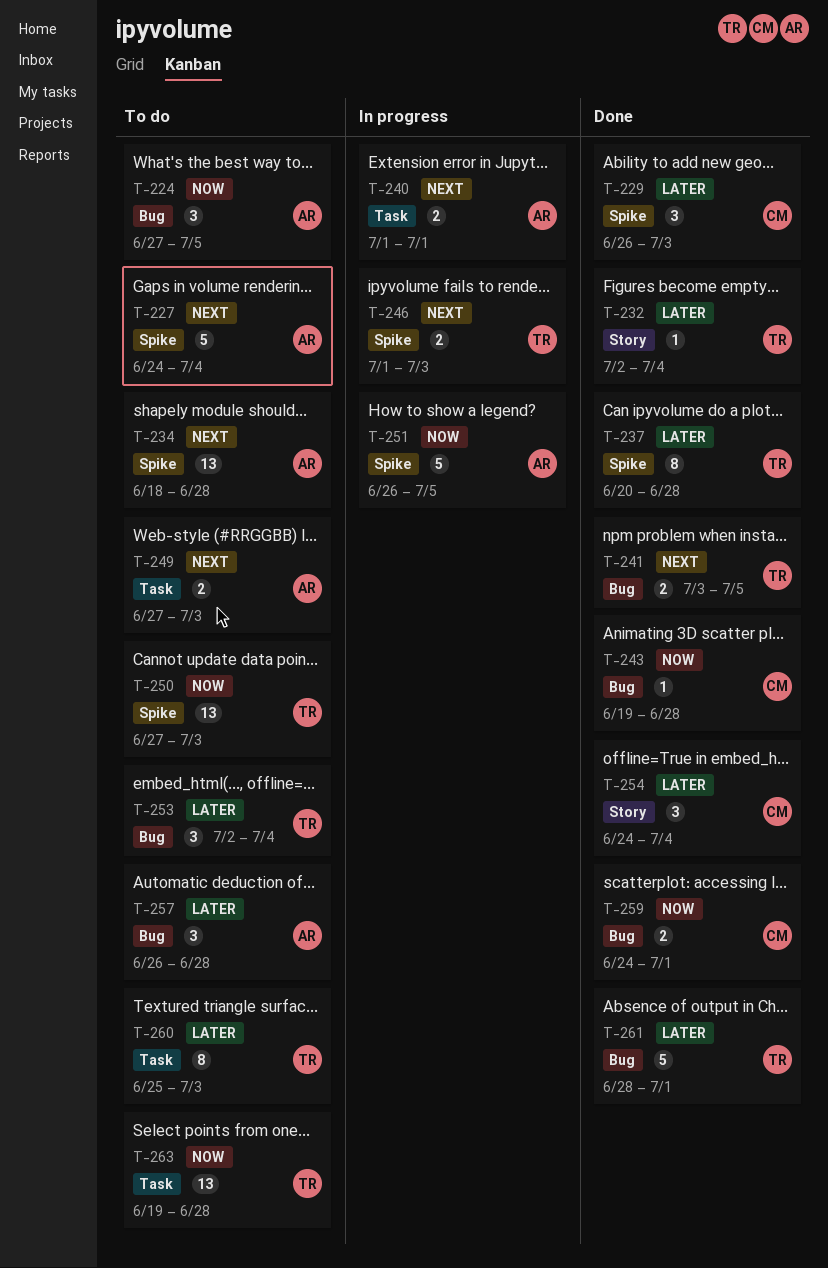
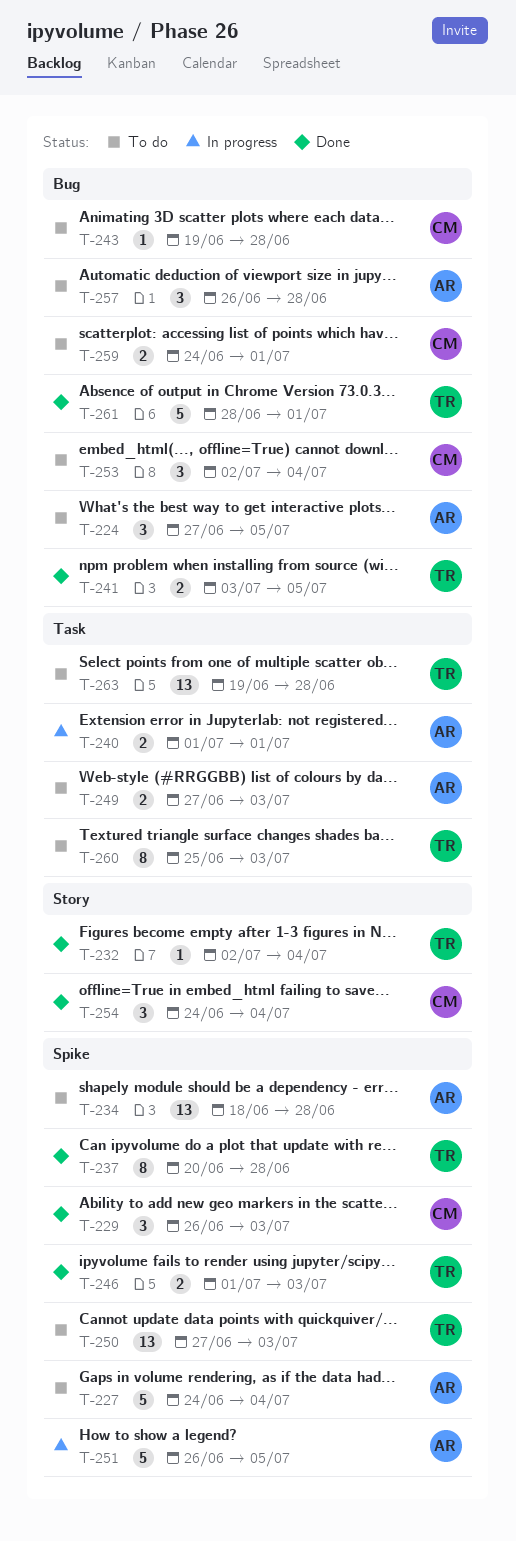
T-243, status: Done -> To do
T-246, status: In progress -> Done
T-253, owner: TR -> CM
T-259, status: Done -> To do

